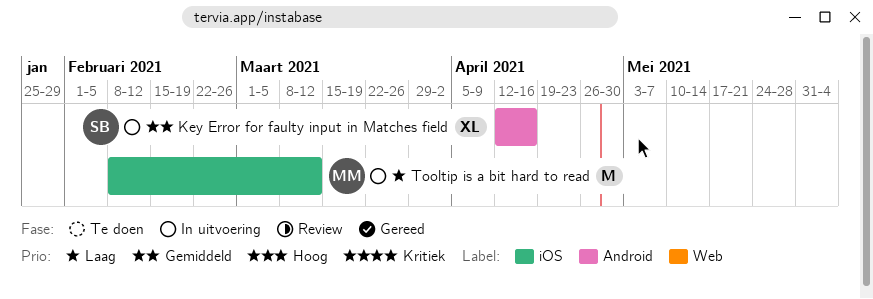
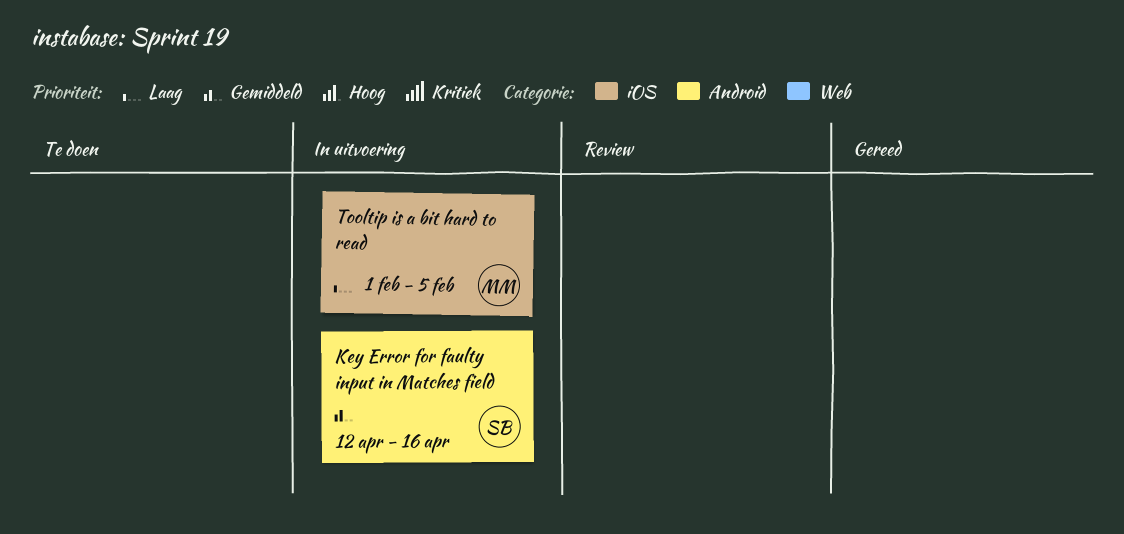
Tooltip is a bit hard to read, start: Feb 8 -> Feb 1
Tooltip is a bit hard to read, due: Mar 12 -> Feb 5

